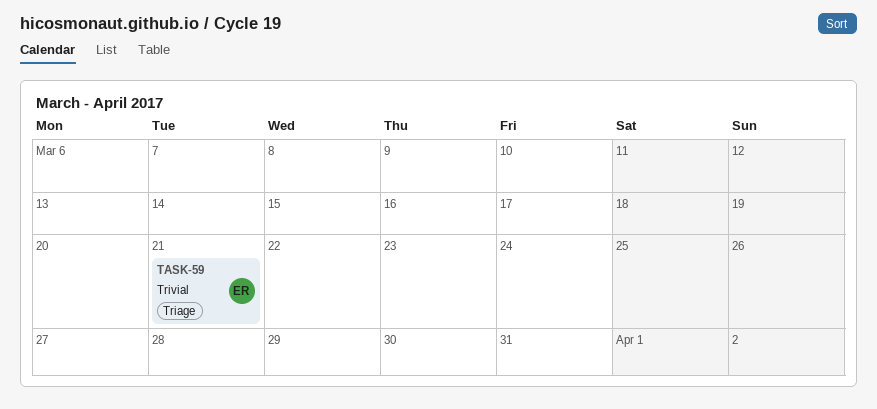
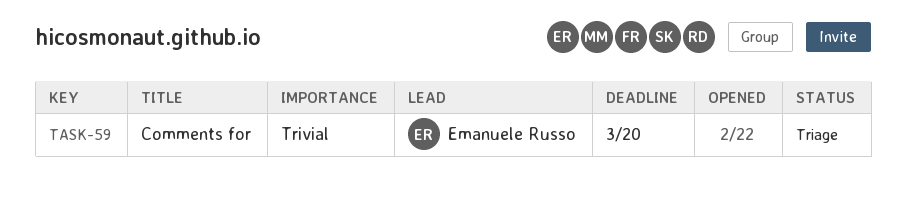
TASK-59, due: Mar 21 -> Mar 20

